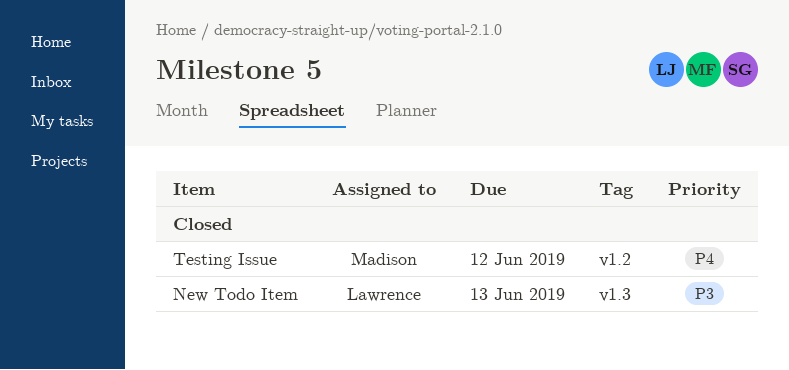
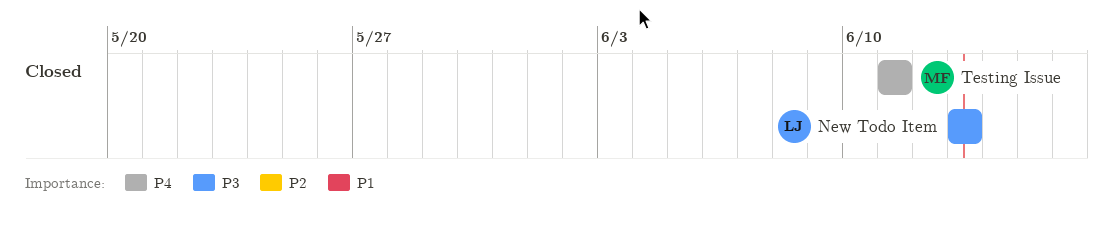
Testing Issue, due: Jun 12 -> Jun 11

